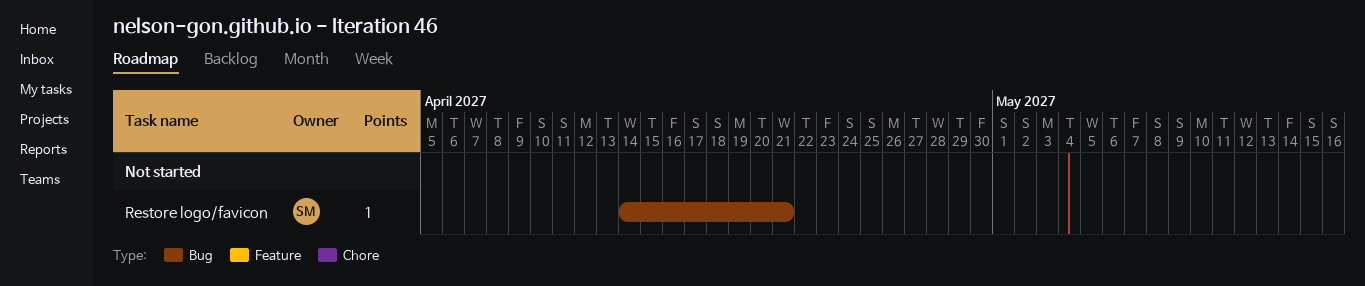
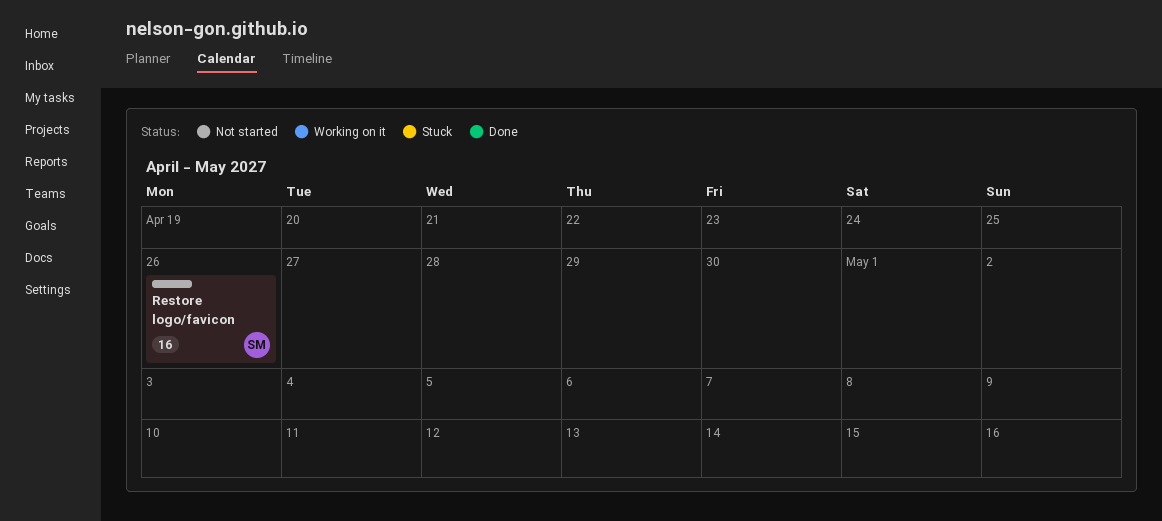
Restore logo/favicon, estimate: 1 -> 16
Restore logo/favicon, due: Apr 21 -> Apr 26

